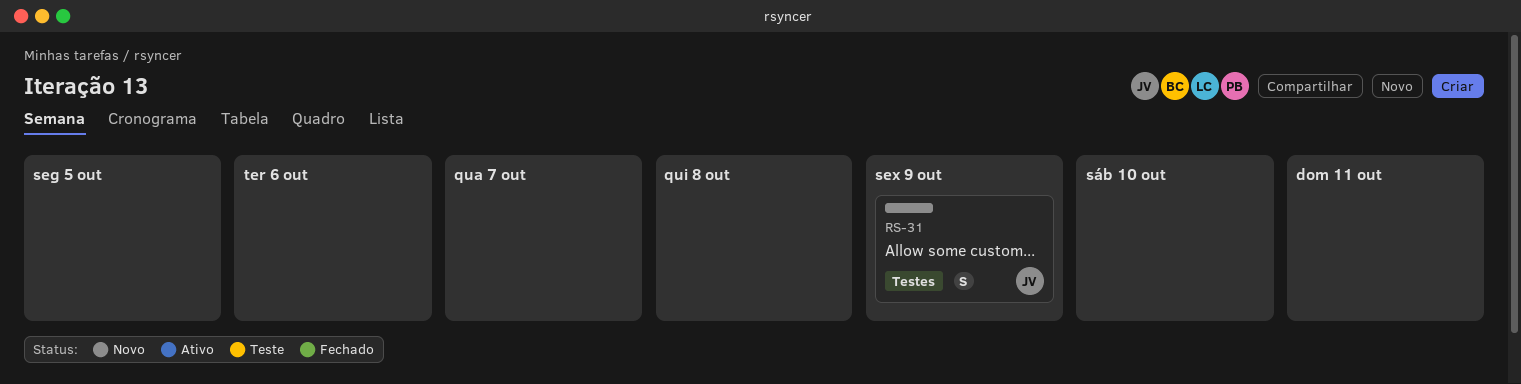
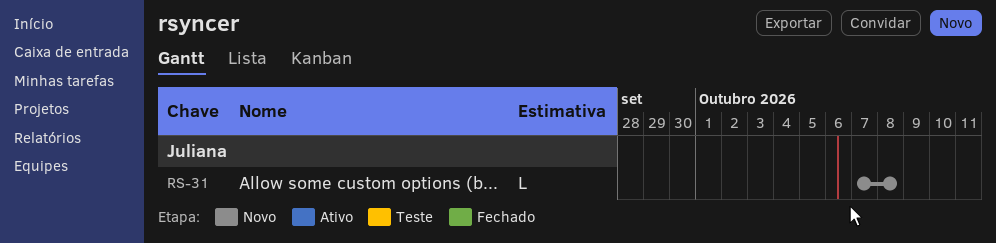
RS-31, estimate: S -> L
RS-31, due: Oct 9 -> Oct 8

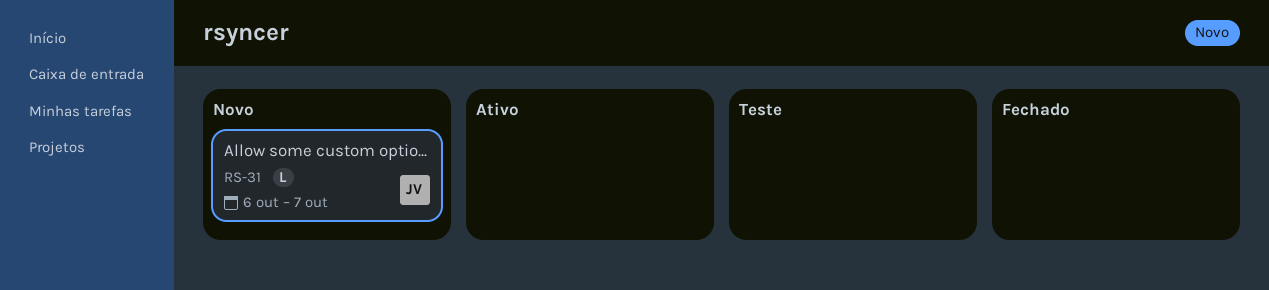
RS-31, start: Oct 7 -> Oct 6
RS-31, due: Oct 8 -> Oct 7

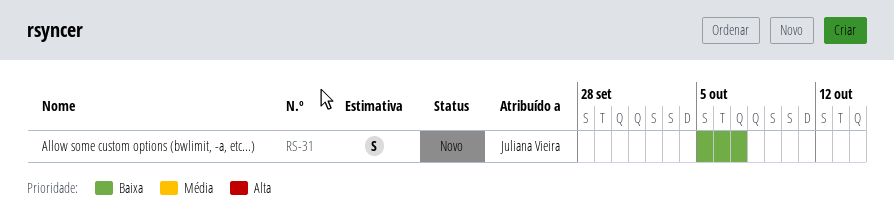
RS-31, estimate: L -> S
RS-31, start: Oct 6 -> Oct 5

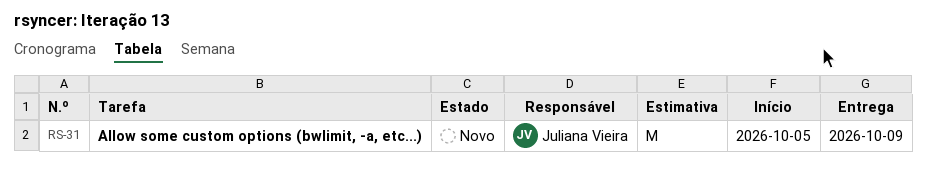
RS-31, estimate: S -> M
RS-31, due: Oct 7 -> Oct 9

